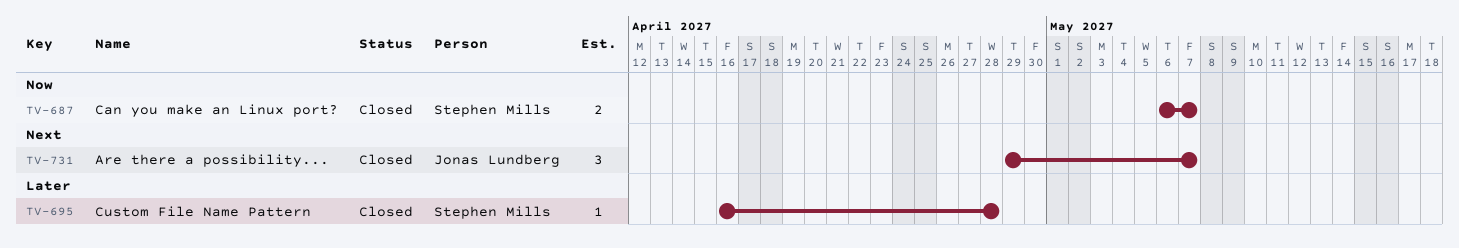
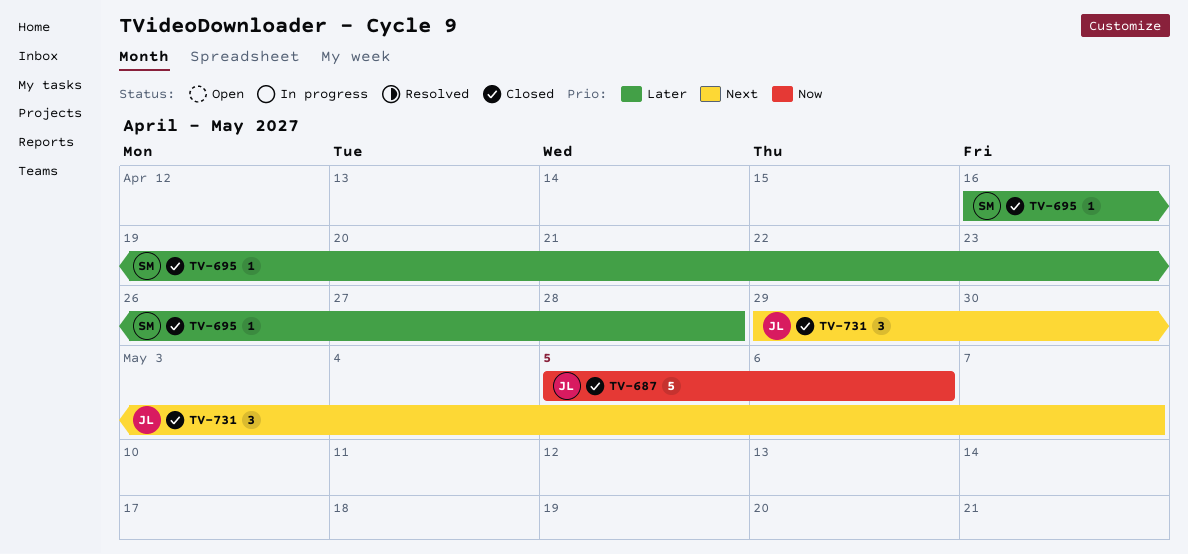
TV-687, owner: Stephen Mills -> Jonas Lundberg
TV-687, estimate: 2 -> 5
TV-687, start: May 6 -> May 5
TV-687, due: May 7 -> May 6

